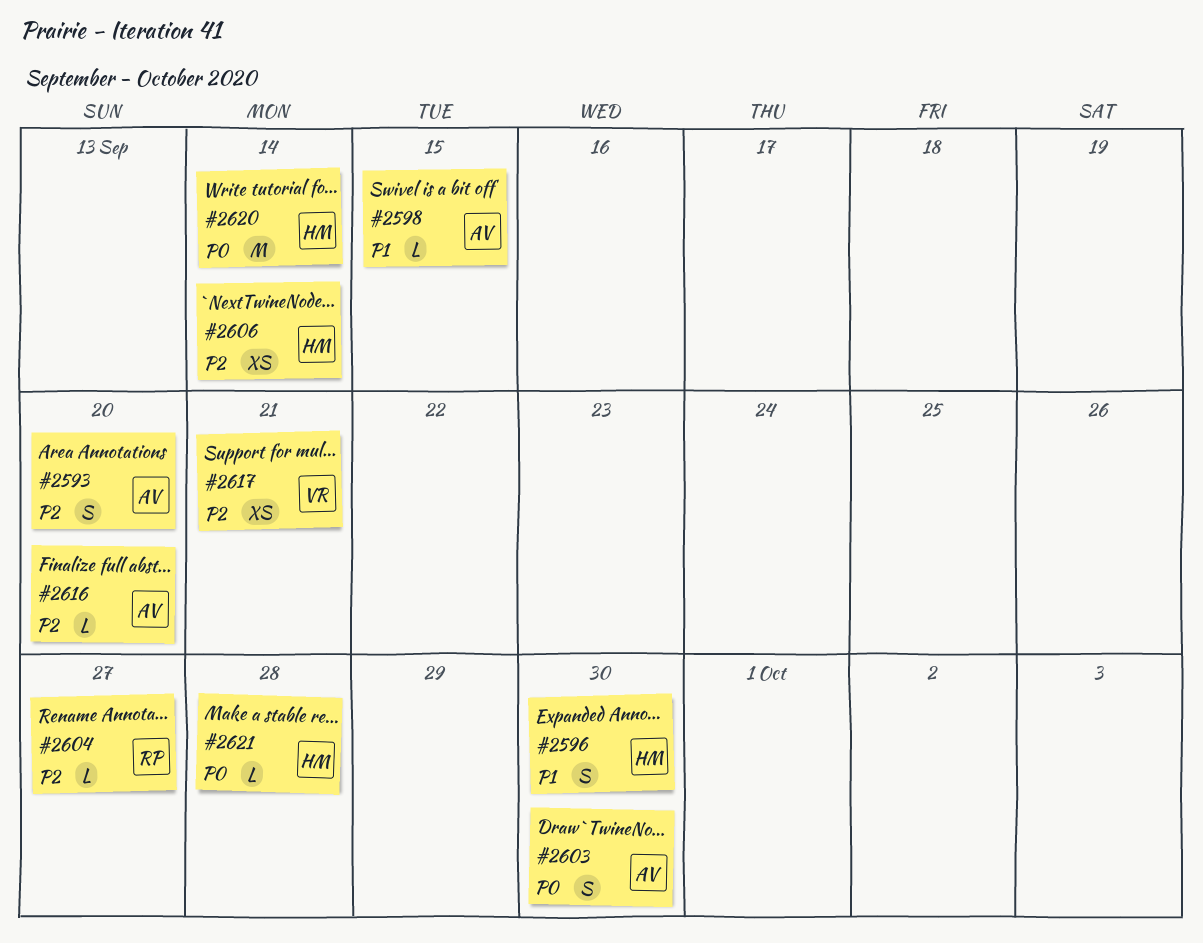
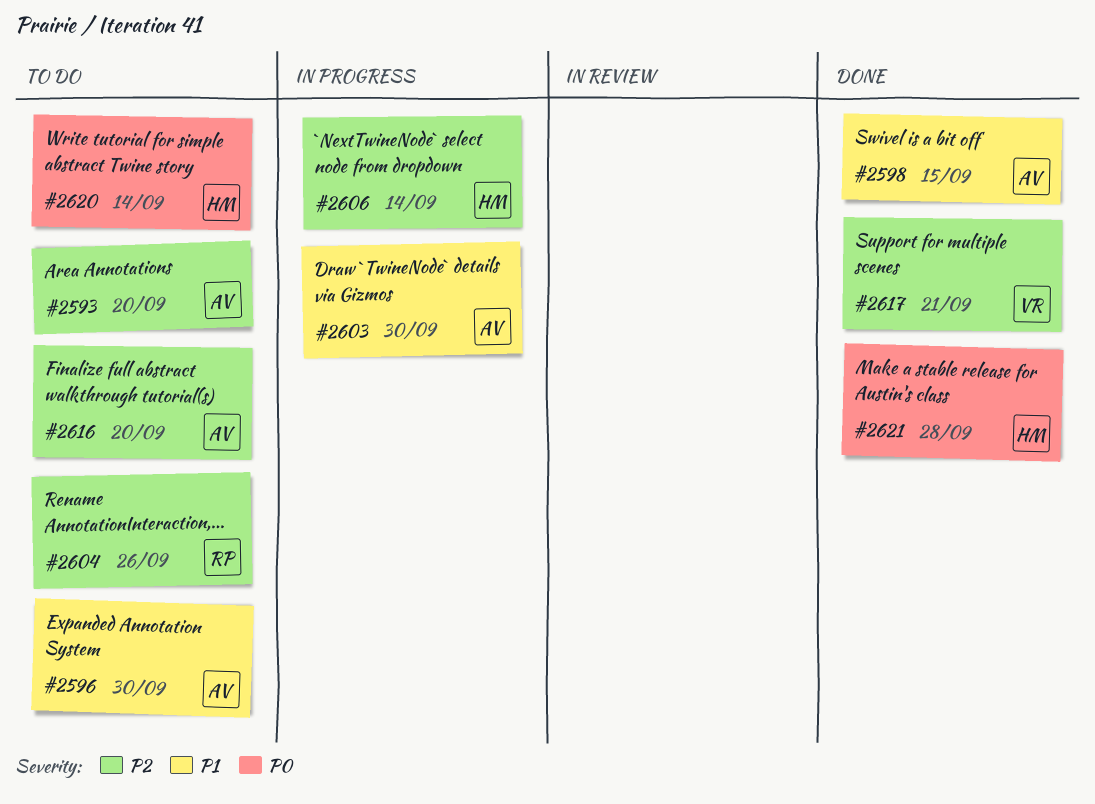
#2596, owner: HM -> AV
#2603, priority: P0 -> P1
#2604, due: Sep 27 -> Sep 26

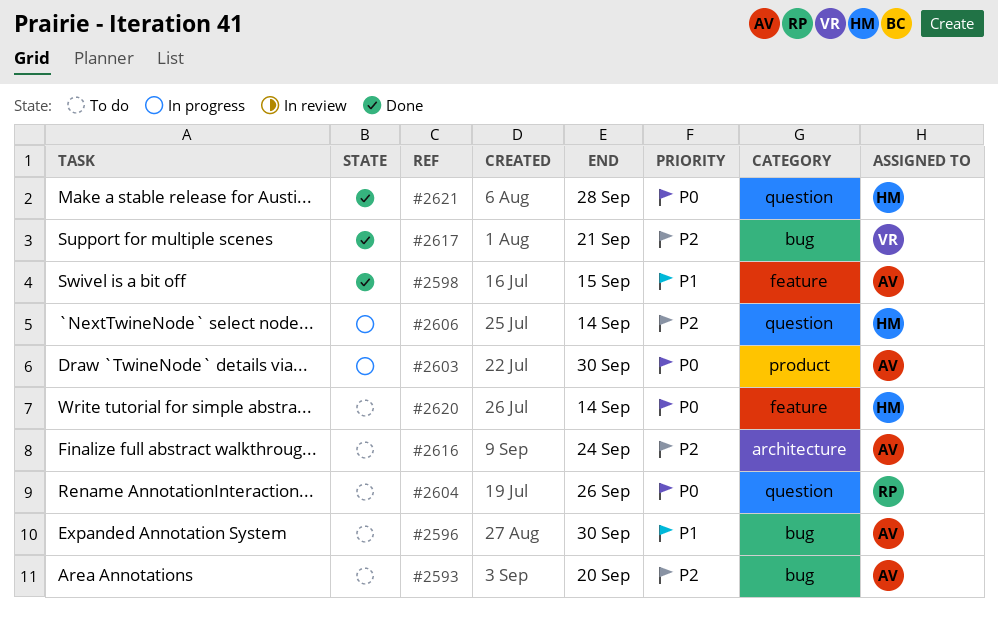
#2603, priority: P1 -> P0
#2604, priority: P2 -> P0
#2616, due: Sep 20 -> Sep 24

